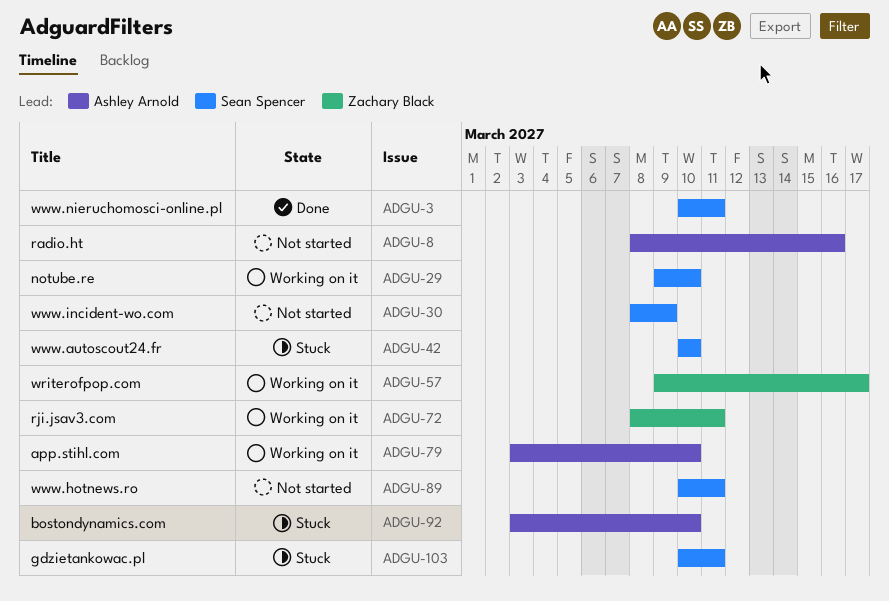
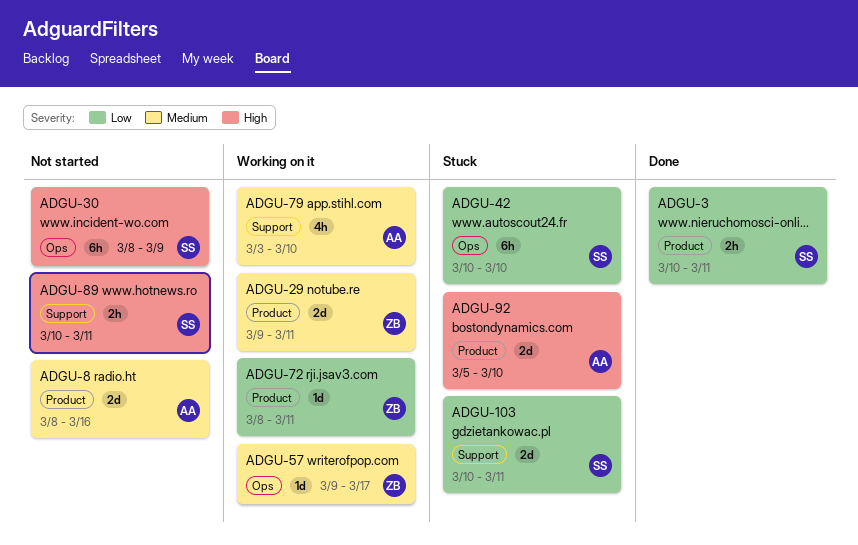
ADGU-29, owner: Sean Spencer -> Zachary Black
ADGU-29, due: Mar 10 -> Mar 11
ADGU-92, start: Mar 3 -> Mar 5

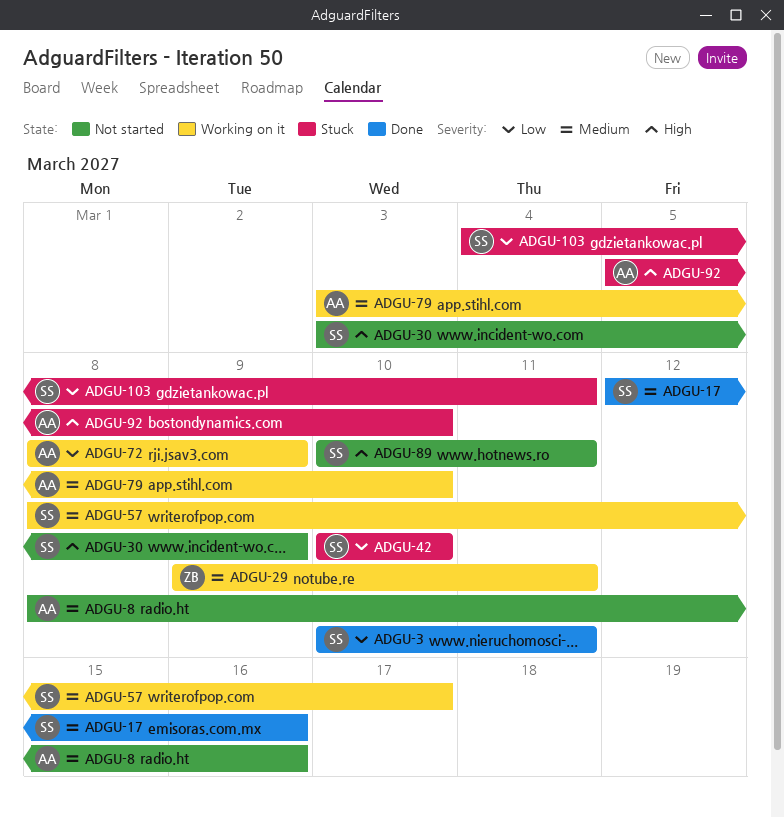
ADGU-17: none -> present
ADGU-30, start: Mar 8 -> Mar 3
ADGU-57, owner: ZB -> SS
ADGU-57, start: Mar 9 -> Mar 8
ADGU-72, owner: ZB -> AA
ADGU-72, due: Mar 11 -> Mar 9
ADGU-103, start: Mar 10 -> Mar 4

